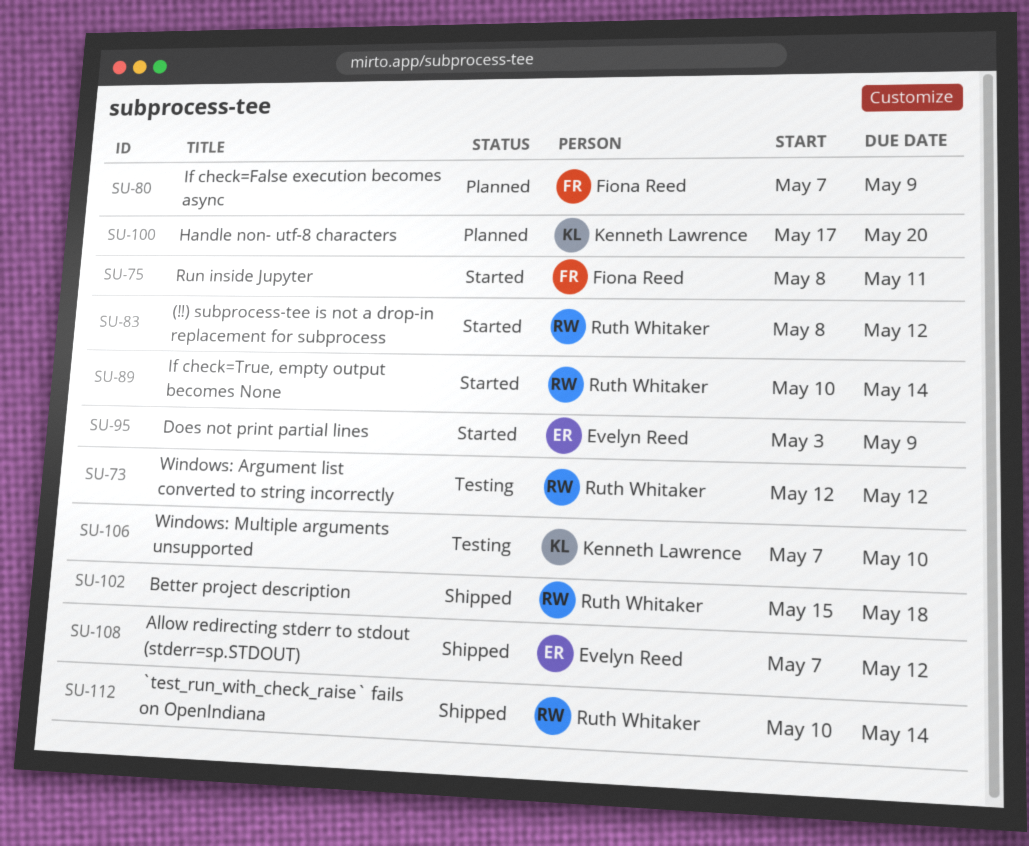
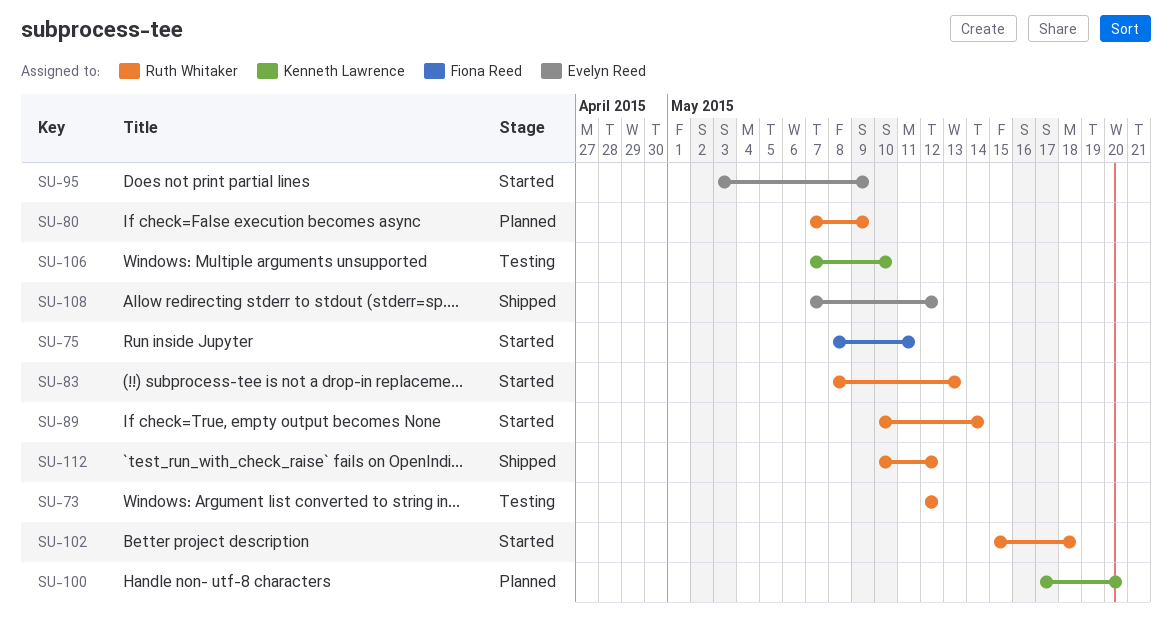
SU-80, owner: Fiona Reed -> Ruth Whitaker
SU-83, due: May 12 -> May 13
SU-102, status: Shipped -> Started
SU-112, due: May 14 -> May 12

